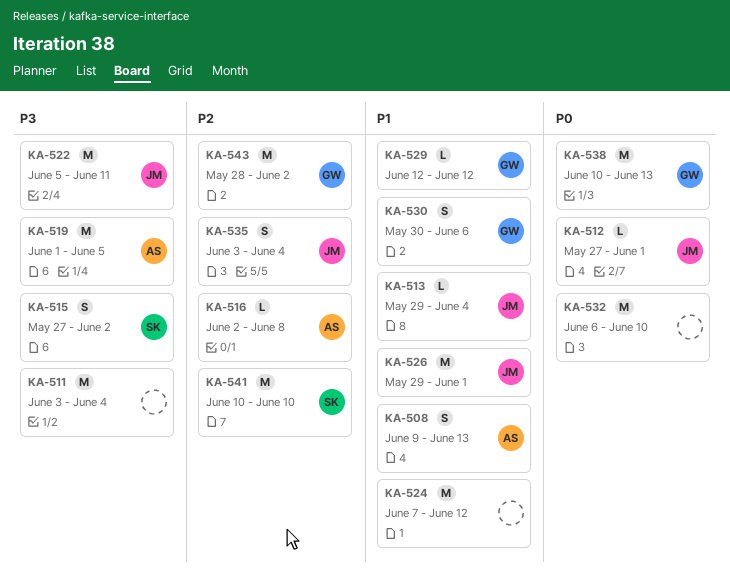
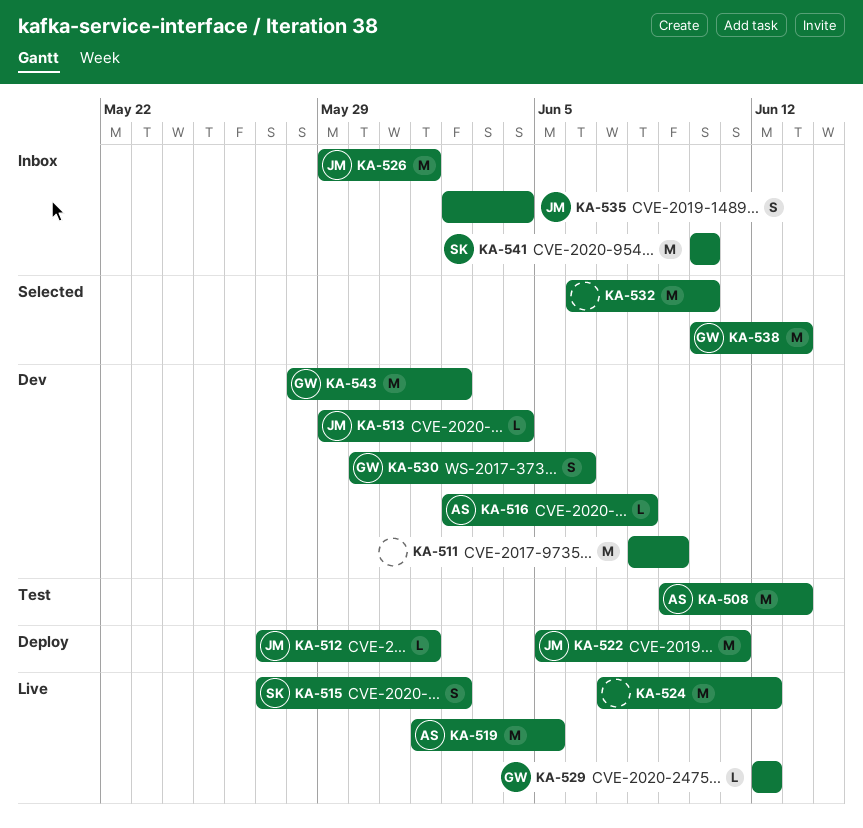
KA-508, estimate: S -> M
KA-511, start: Jun 3 -> Jun 8
KA-511, due: Jun 4 -> Jun 9
KA-535, start: Jun 3 -> Jun 2

